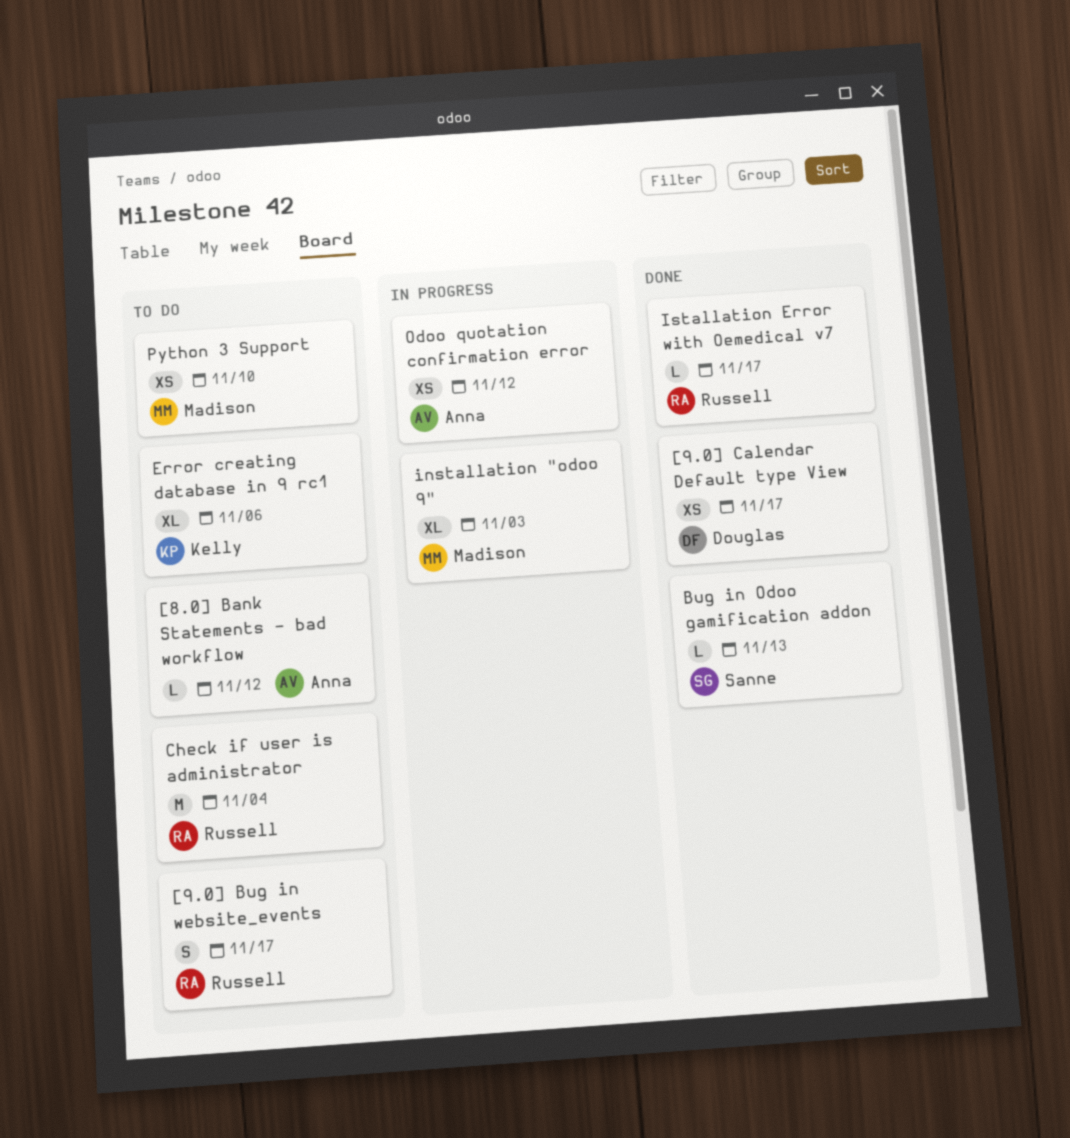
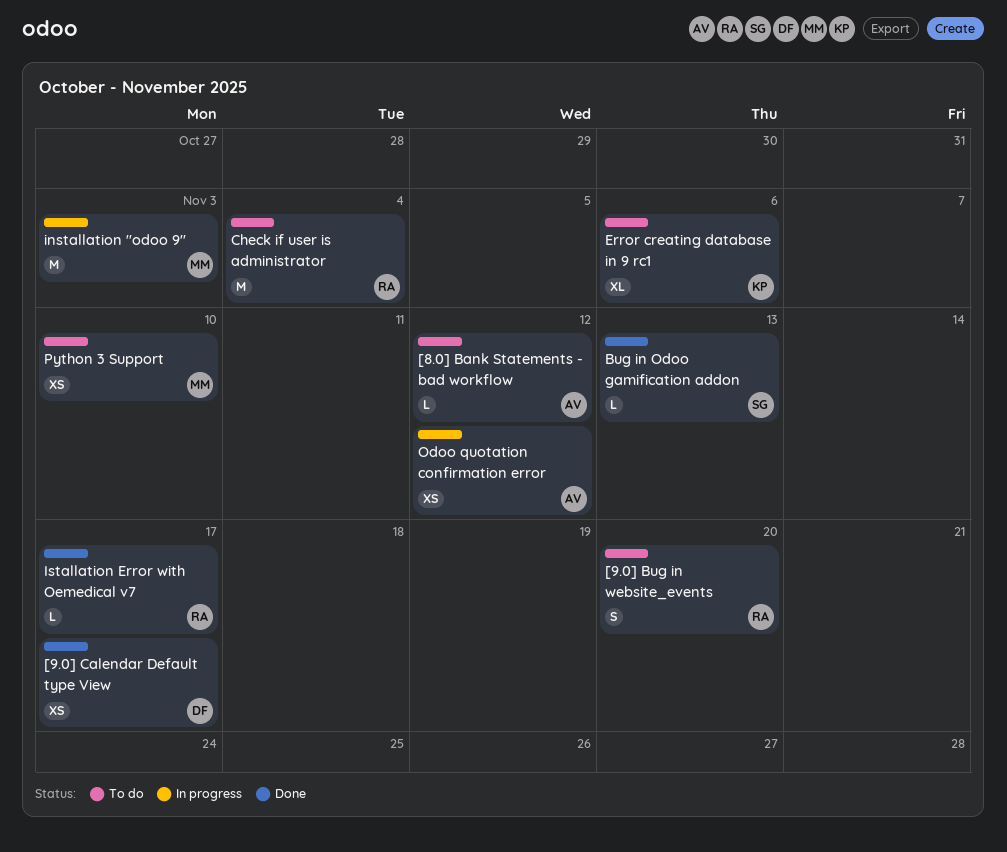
[9.0] Bug in website_events, due: Nov 17 -> Nov 20
installation "odoo 9", estimate: XL -> M

